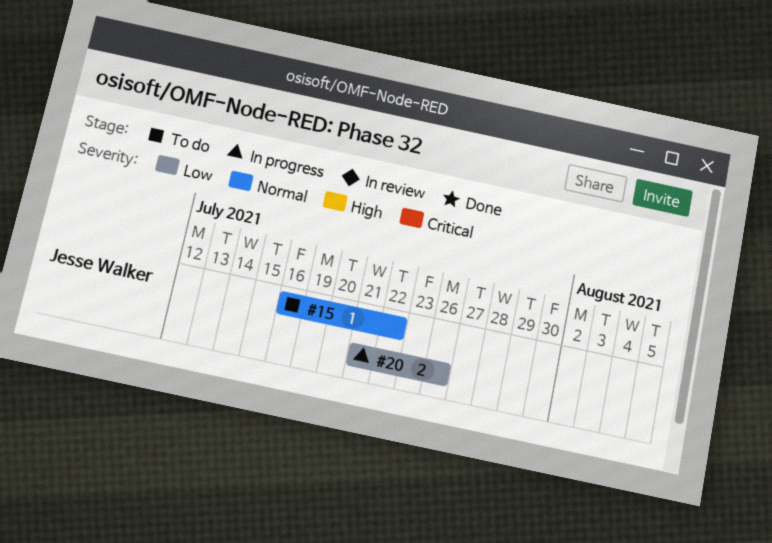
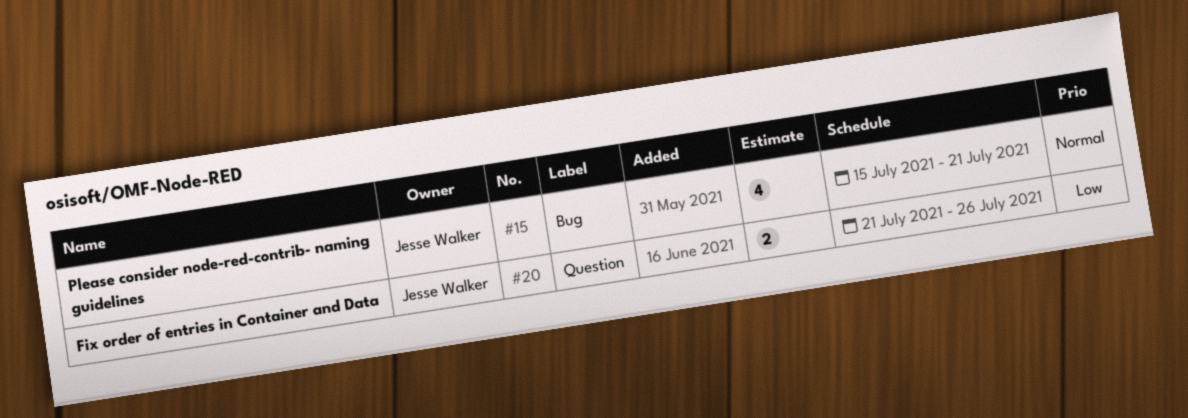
#15, estimate: 1 -> 4
#15, start: Jul 16 -> Jul 15
#15, due: Jul 22 -> Jul 21

